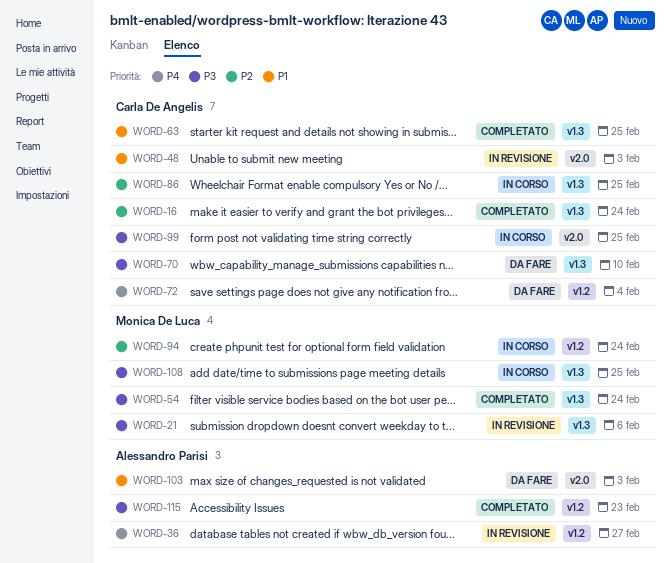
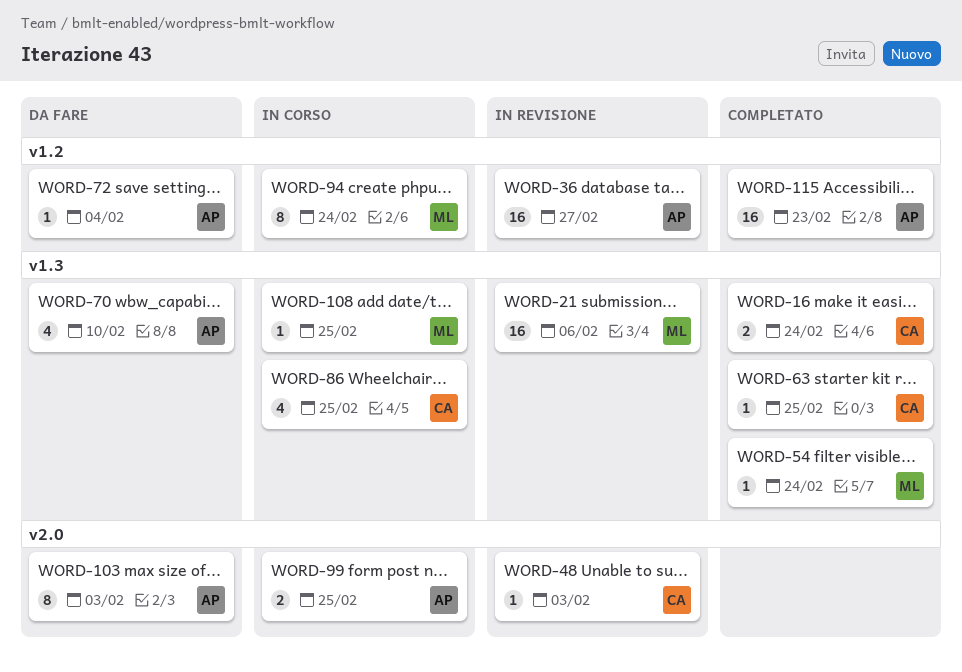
WORD-70, owner: Carla De Angelis -> Alessandro Parisi
WORD-72, owner: Carla De Angelis -> Alessandro Parisi
WORD-99, owner: Carla De Angelis -> Alessandro Parisi

